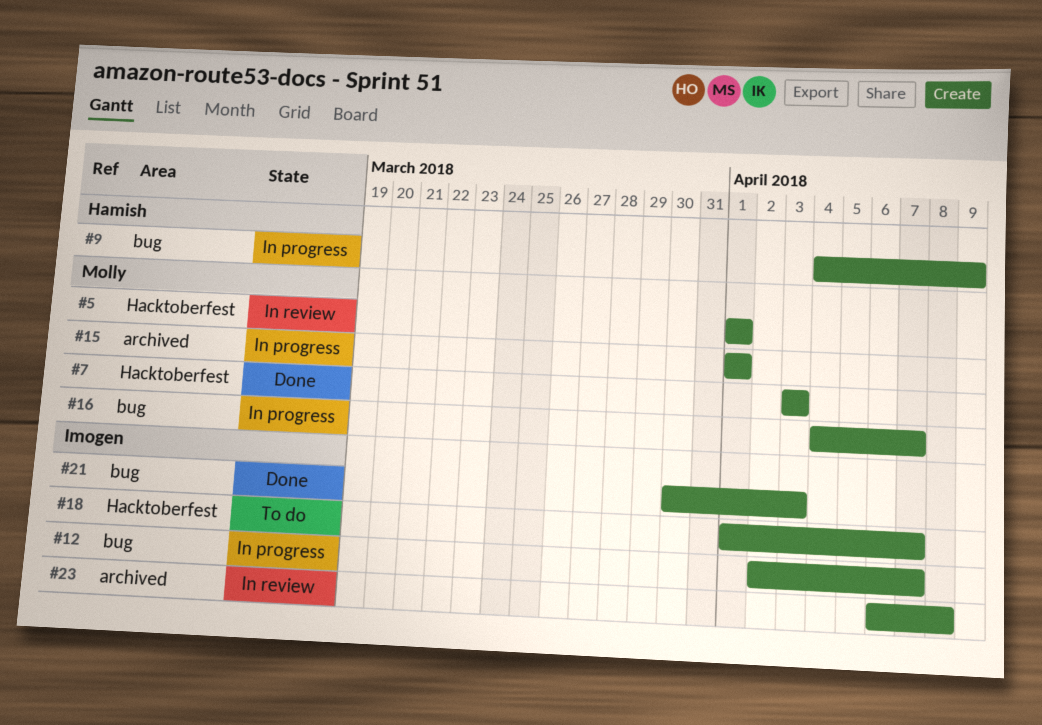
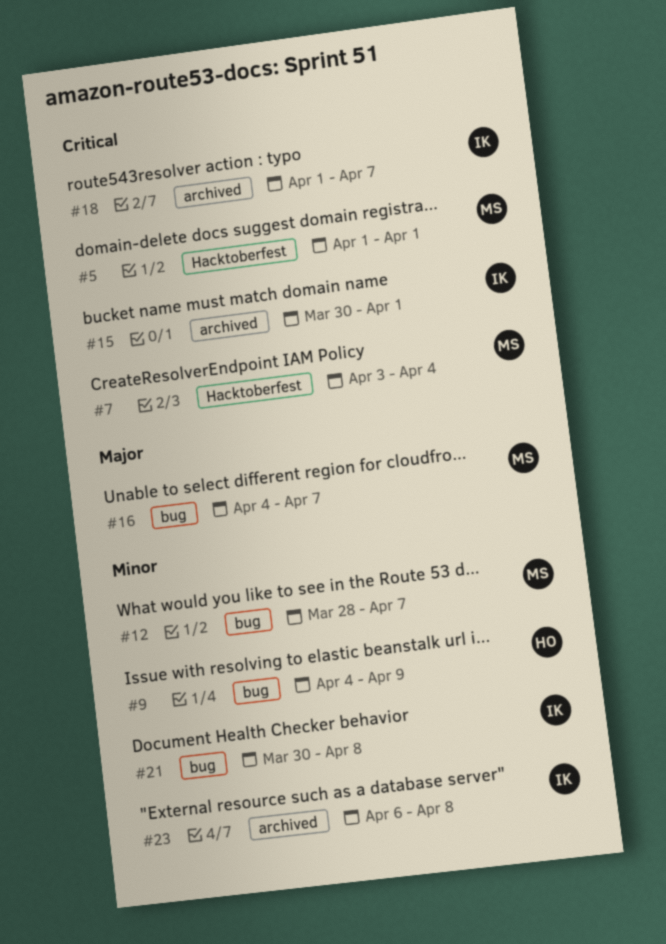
#7, due: Apr 3 -> Apr 4
#12, owner: Imogen -> Molly
#12, start: Apr 2 -> Mar 28
#15, owner: Molly -> Imogen
#15, start: Apr 1 -> Mar 30
#18, label: Hacktoberfest -> archived
#21, due: Apr 3 -> Apr 8

